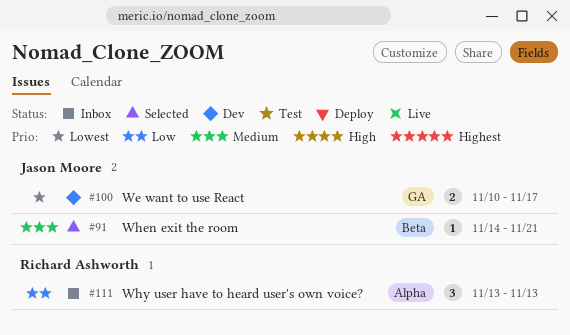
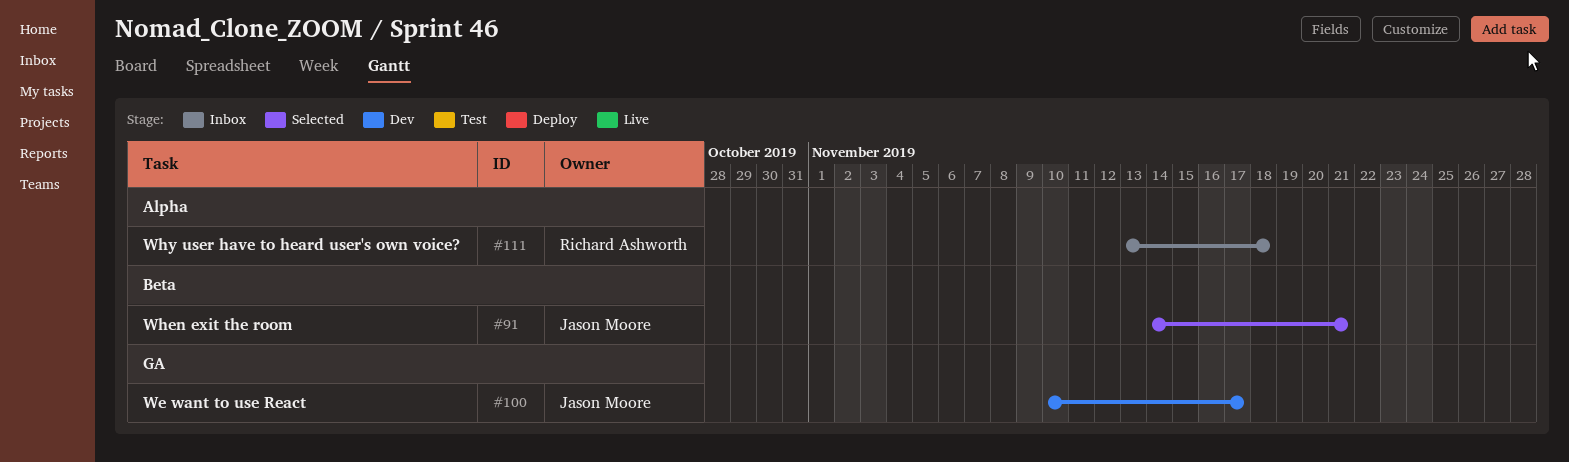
#111, due: Nov 13 -> Nov 18

